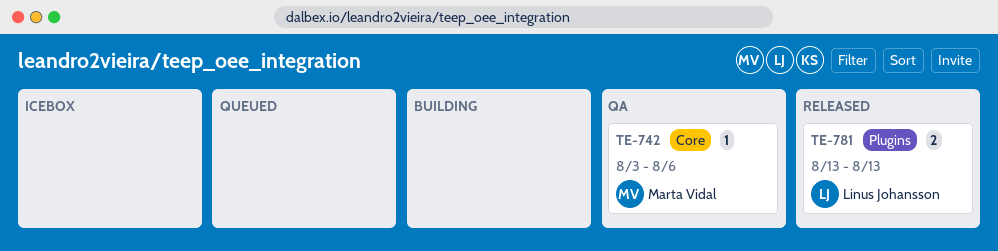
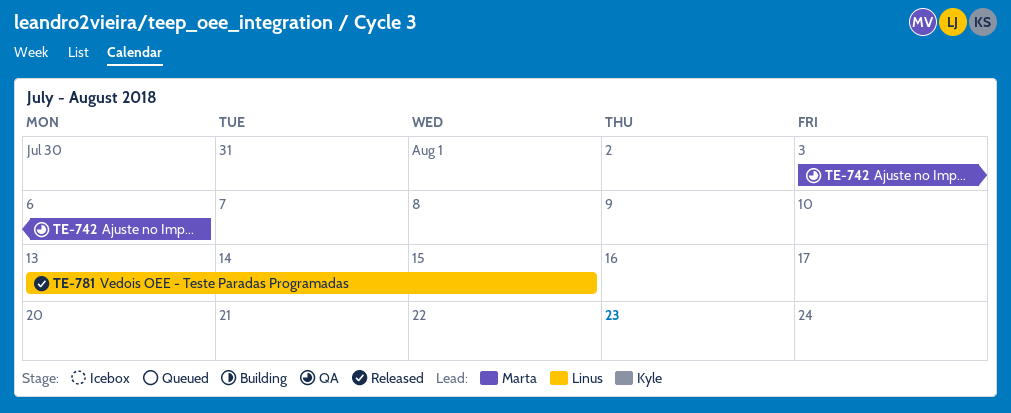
TE-781, due: Aug 13 -> Aug 15

